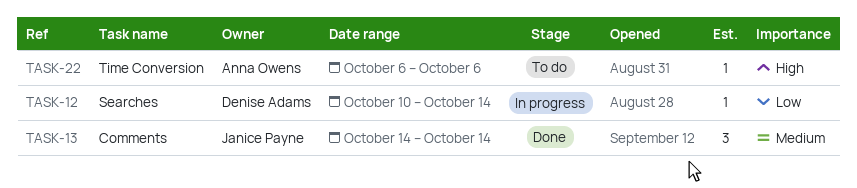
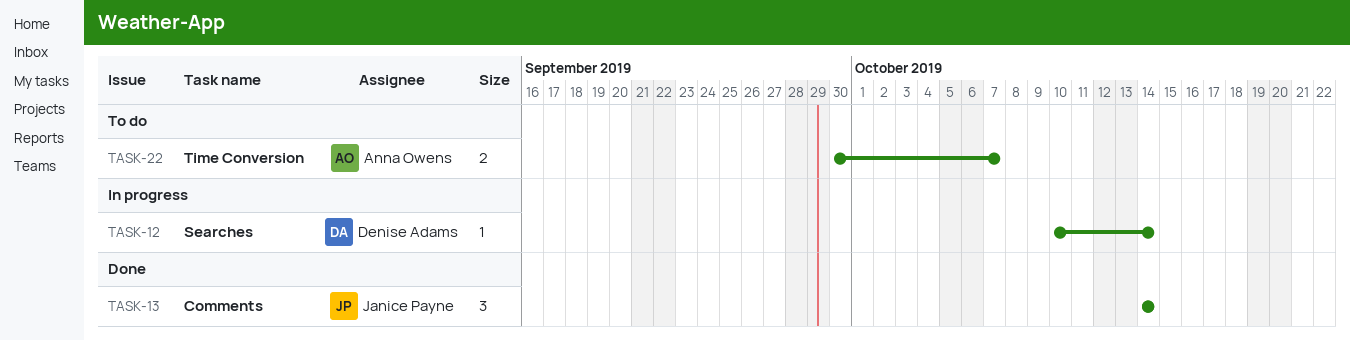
TASK-22, estimate: 1 -> 2
TASK-22, start: Oct 6 -> Sep 30
TASK-22, due: Oct 6 -> Oct 7

